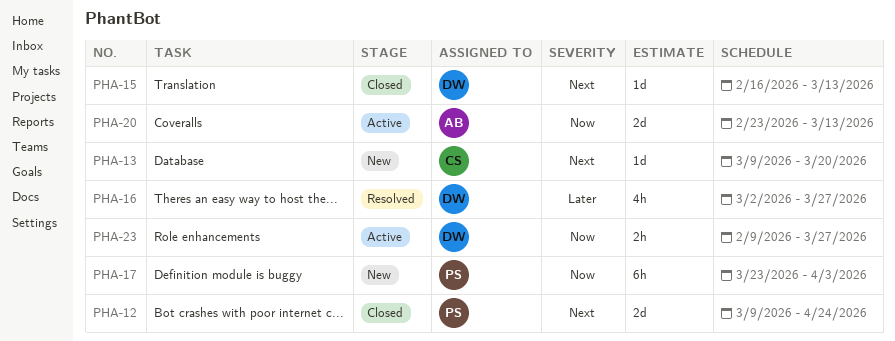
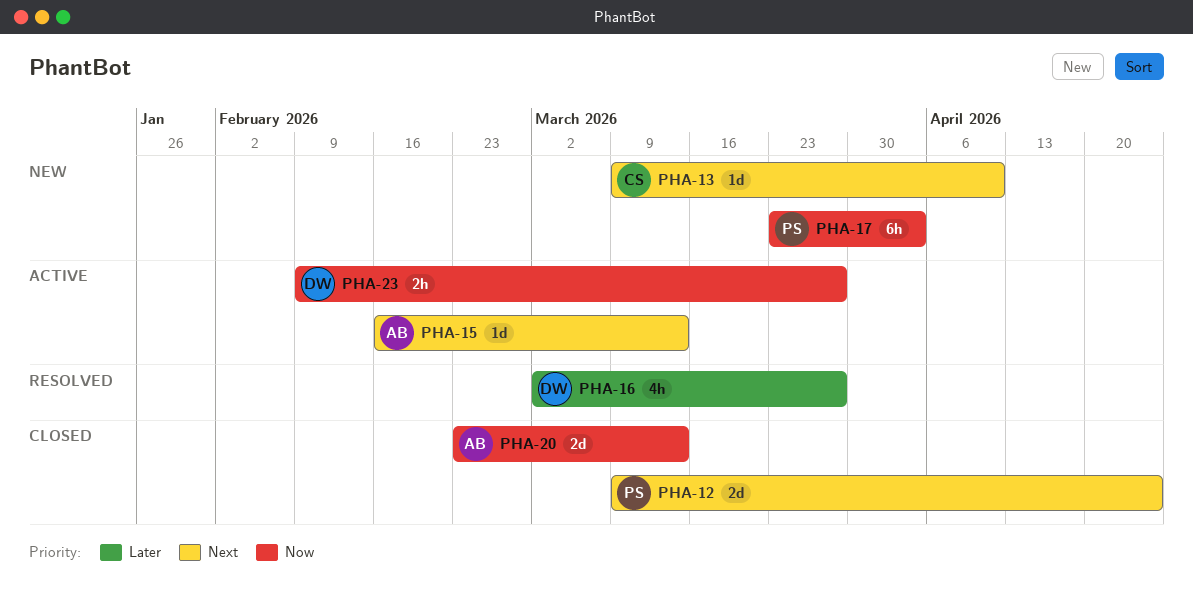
PHA-13, due: Mar 20 -> Apr 10
PHA-15, status: Closed -> Active
PHA-15, owner: DW -> AB
PHA-20, status: Active -> Closed

